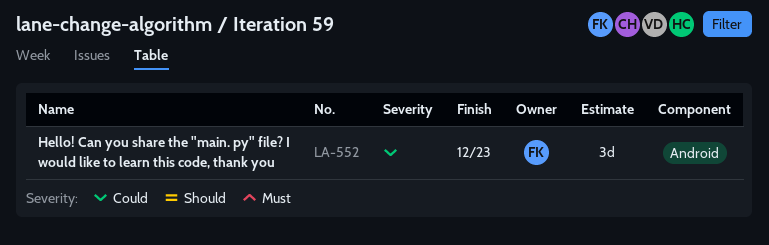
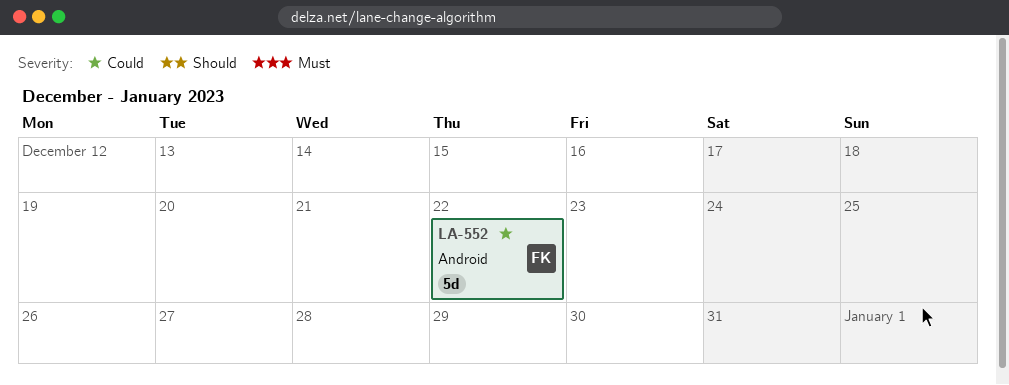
LA-552, estimate: 3d -> 5d
LA-552, due: Dec 23 -> Dec 22

